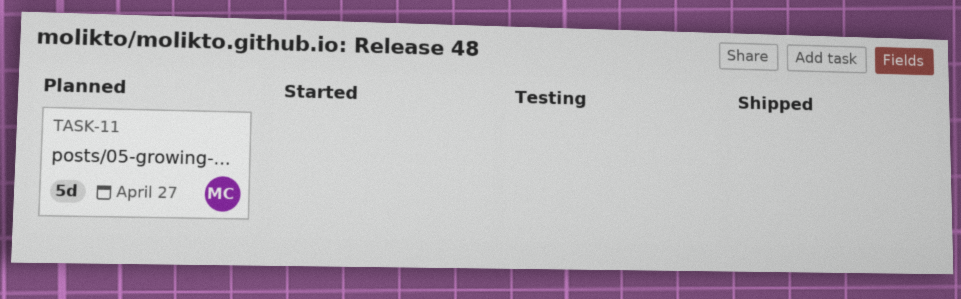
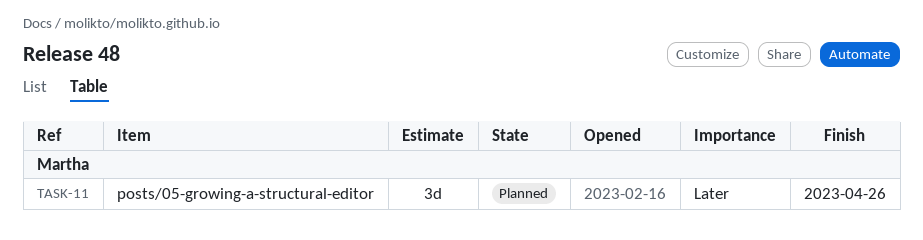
TASK-11, estimate: 5d -> 3d
TASK-11, due: Apr 27 -> Apr 26

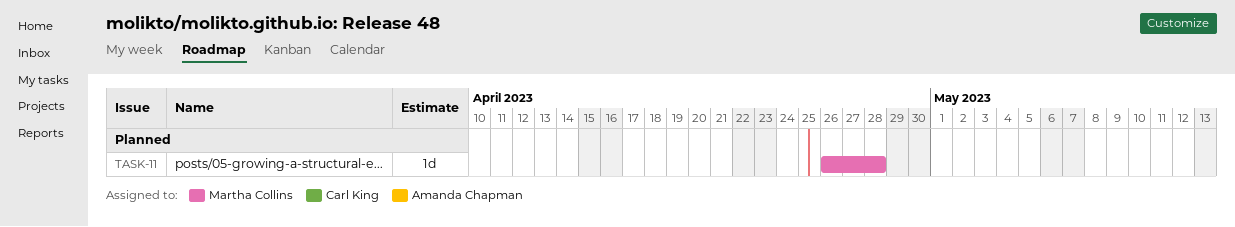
TASK-11, estimate: 3d -> 1d
TASK-11, due: Apr 26 -> Apr 28

